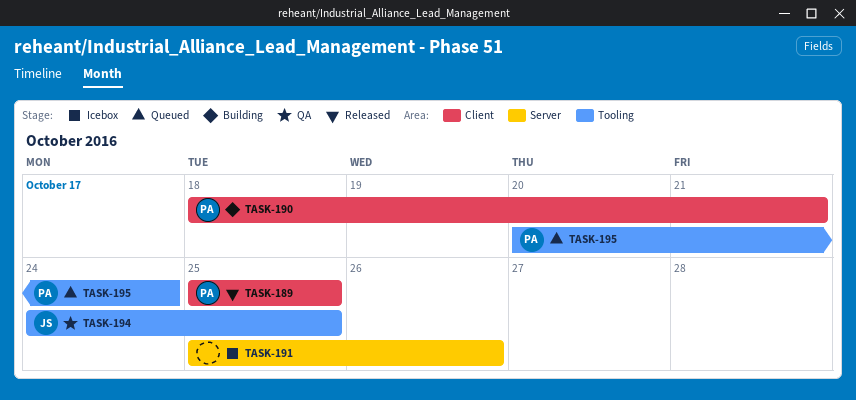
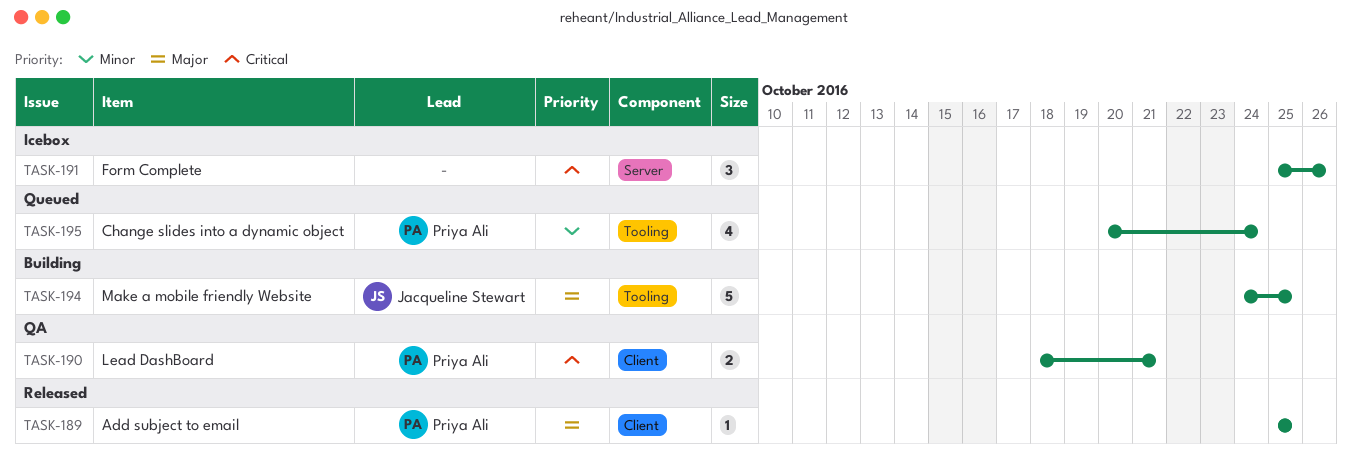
TASK-190, status: Building -> QA
TASK-194, status: QA -> Building

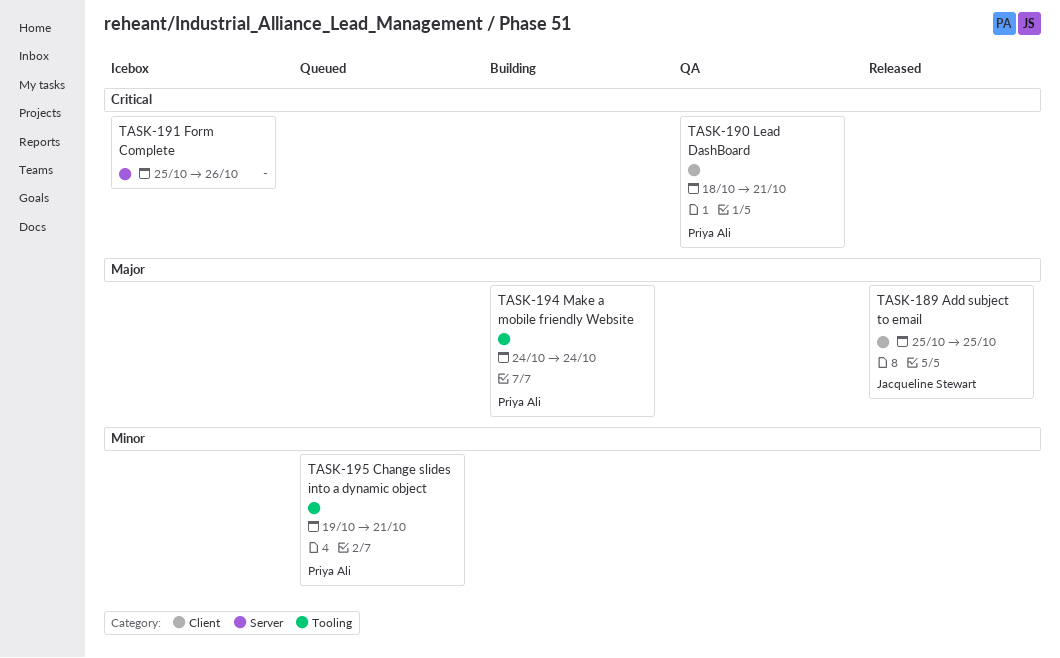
TASK-189, owner: Priya Ali -> Jacqueline Stewart
TASK-194, owner: Jacqueline Stewart -> Priya Ali
TASK-194, due: Oct 25 -> Oct 24
TASK-195, start: Oct 20 -> Oct 19
TASK-195, due: Oct 24 -> Oct 21

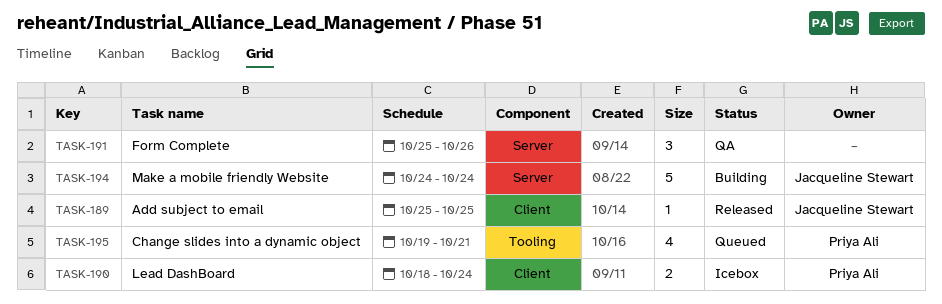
TASK-190, status: QA -> Icebox
TASK-190, due: Oct 21 -> Oct 24
TASK-191, status: Icebox -> QA
TASK-194, owner: Priya Ali -> Jacqueline Stewart
TASK-194, label: Tooling -> Server

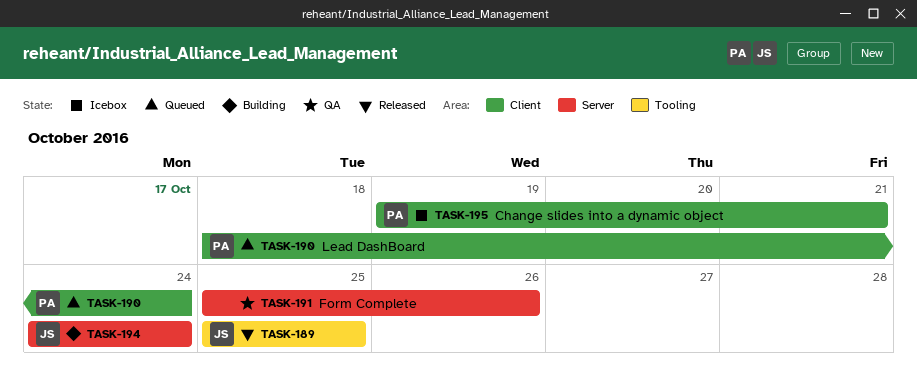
TASK-189, label: Client -> Tooling
TASK-190, status: Icebox -> Queued
TASK-195, status: Queued -> Icebox
TASK-195, label: Tooling -> Client

